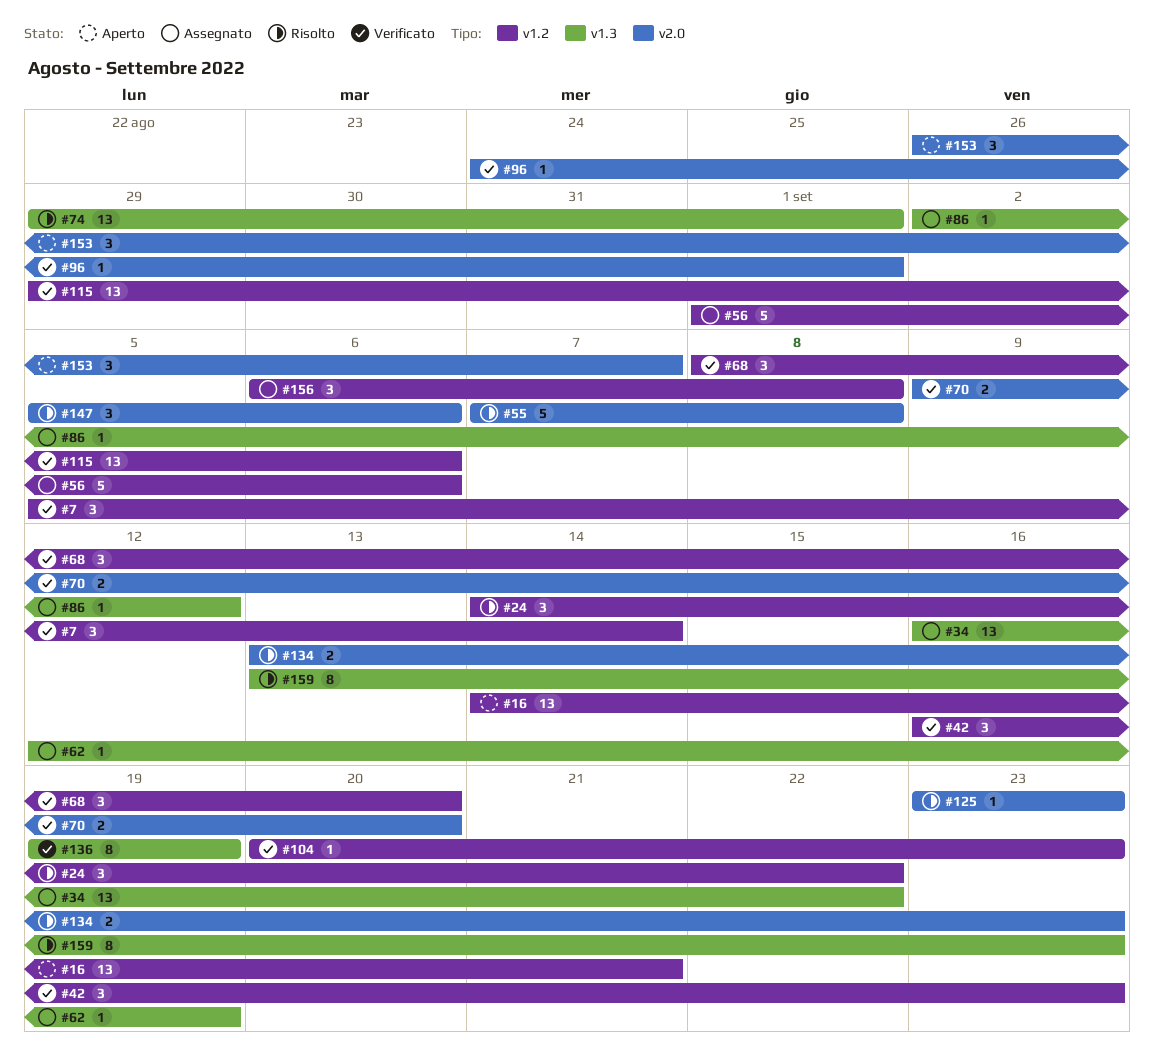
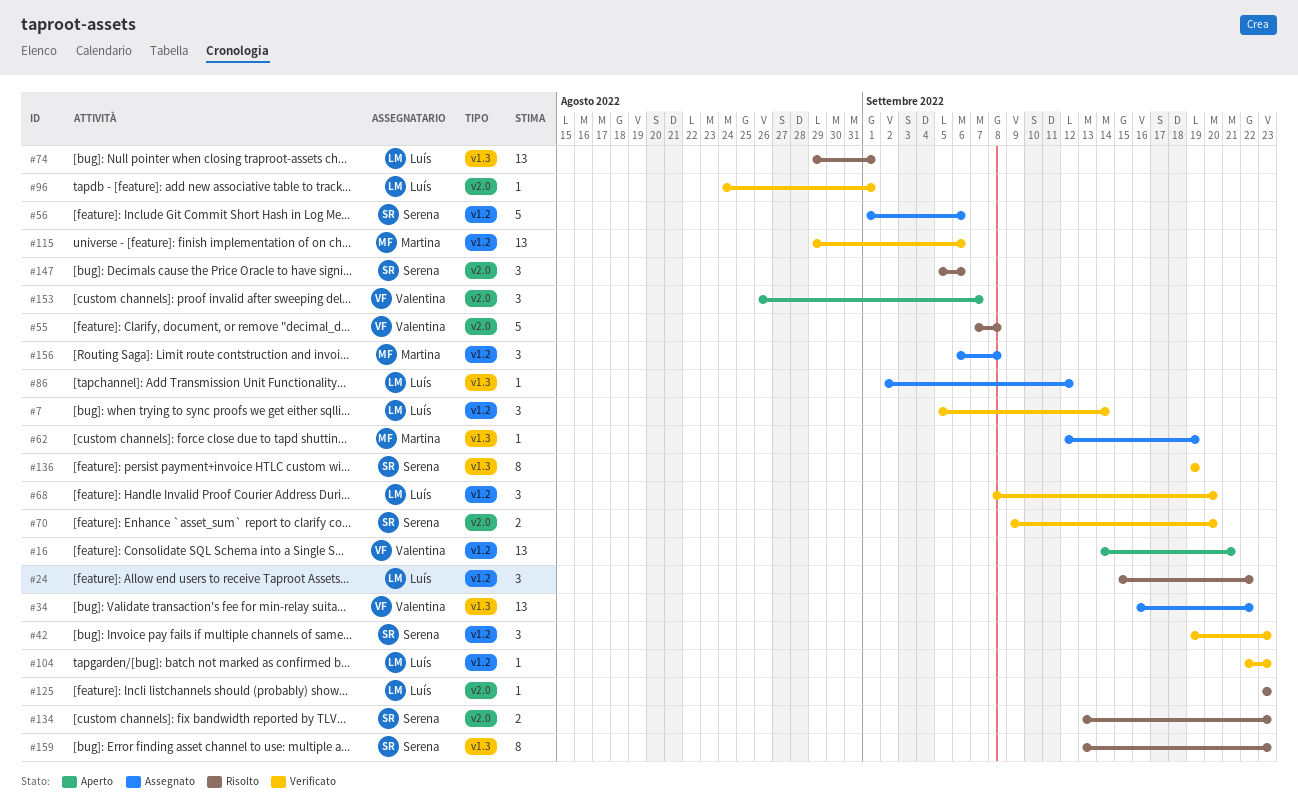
#24, start: Sep 14 -> Sep 15
#42, start: Sep 16 -> Sep 19
#104, start: Sep 20 -> Sep 22

